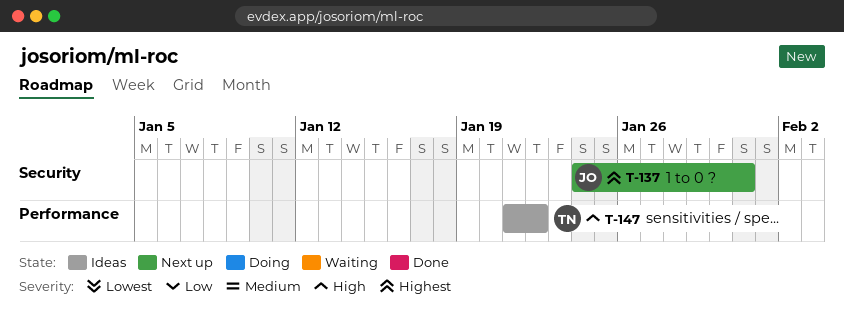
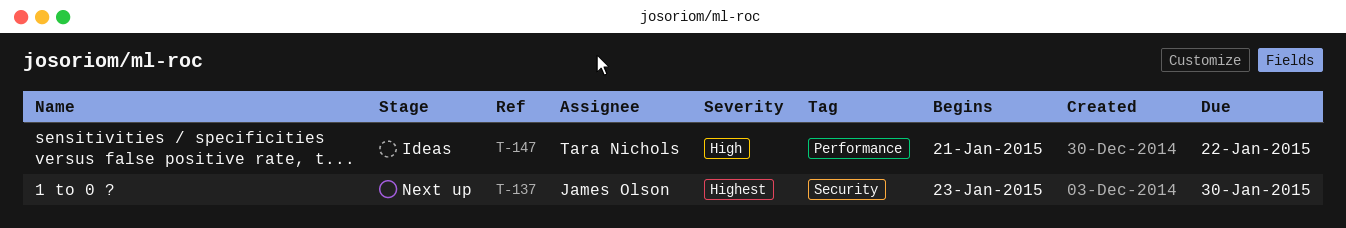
T-137, start: Jan 24 -> Jan 23
T-137, due: Jan 31 -> Jan 30

